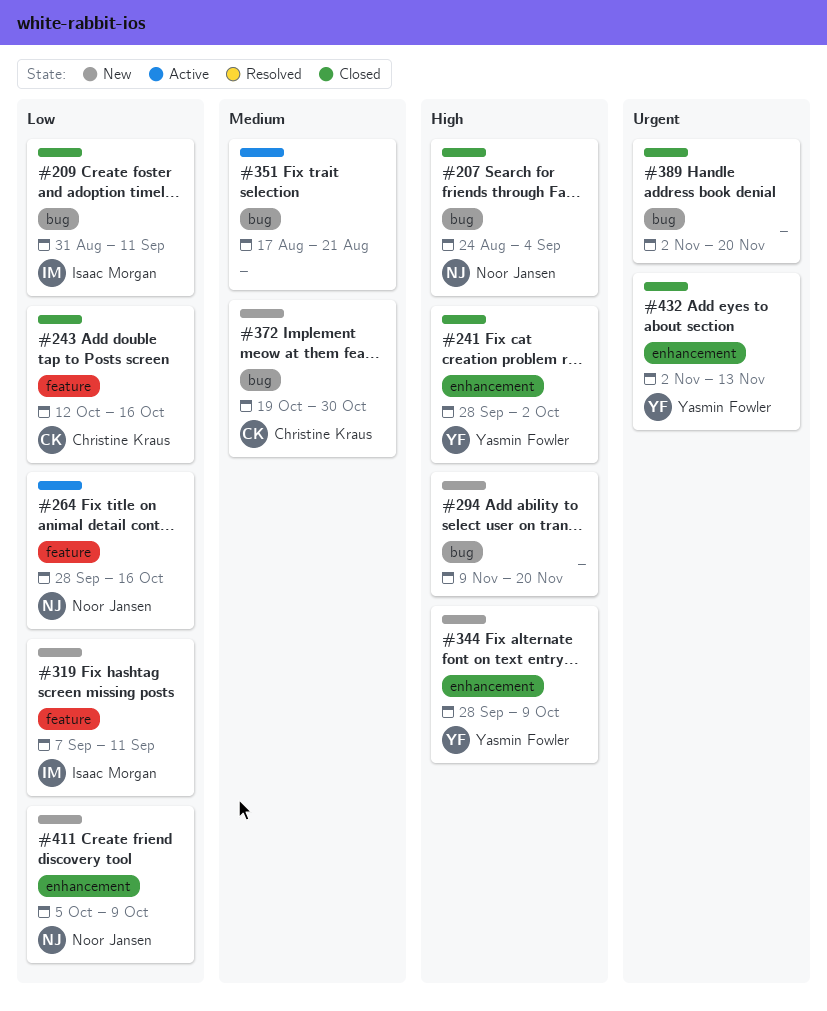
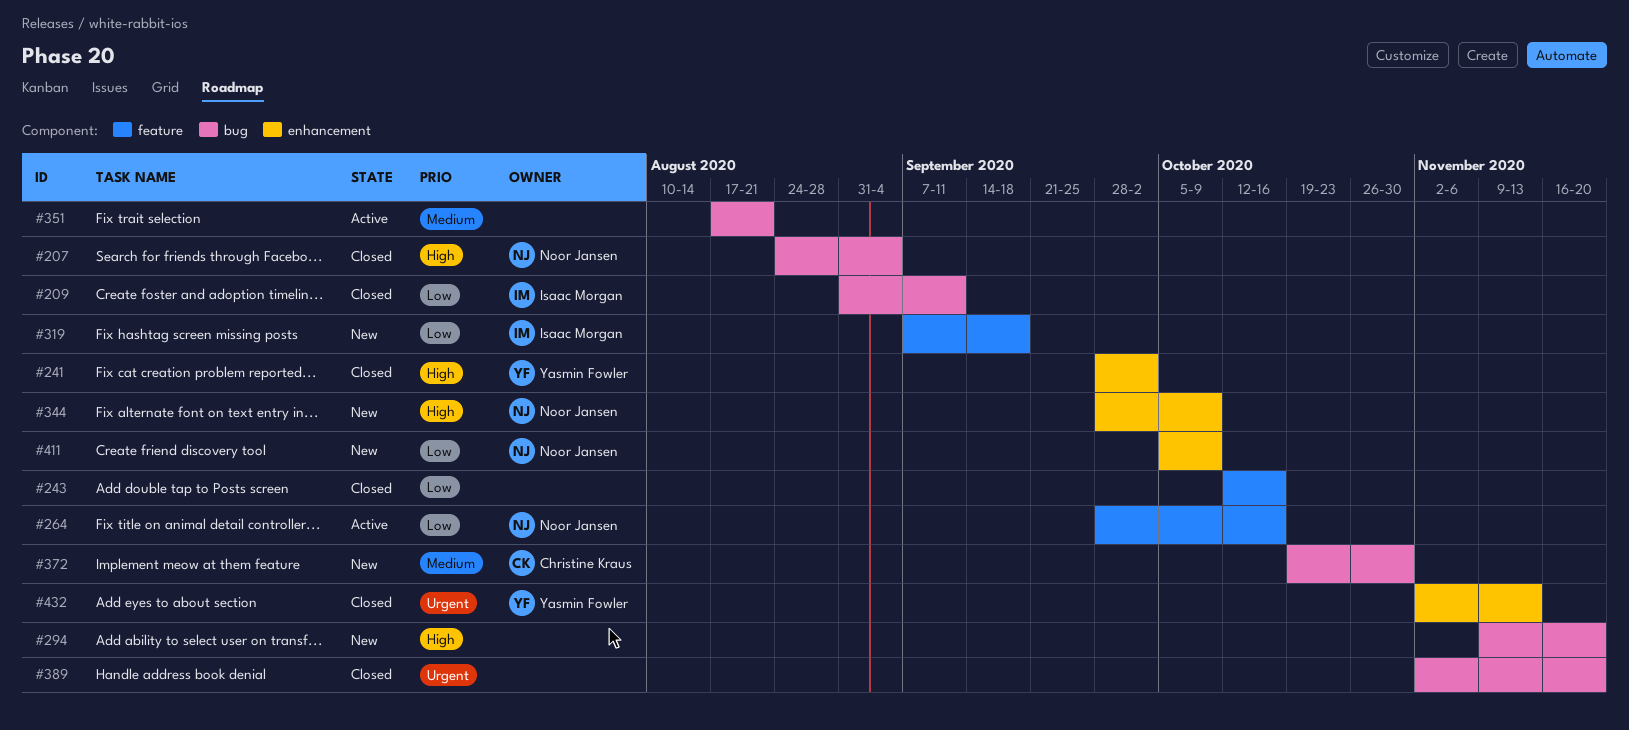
#243, owner: Christine Kraus -> none
#319, due: Sep 11 -> Sep 18
#344, owner: Yasmin Fowler -> Noor Jansen

